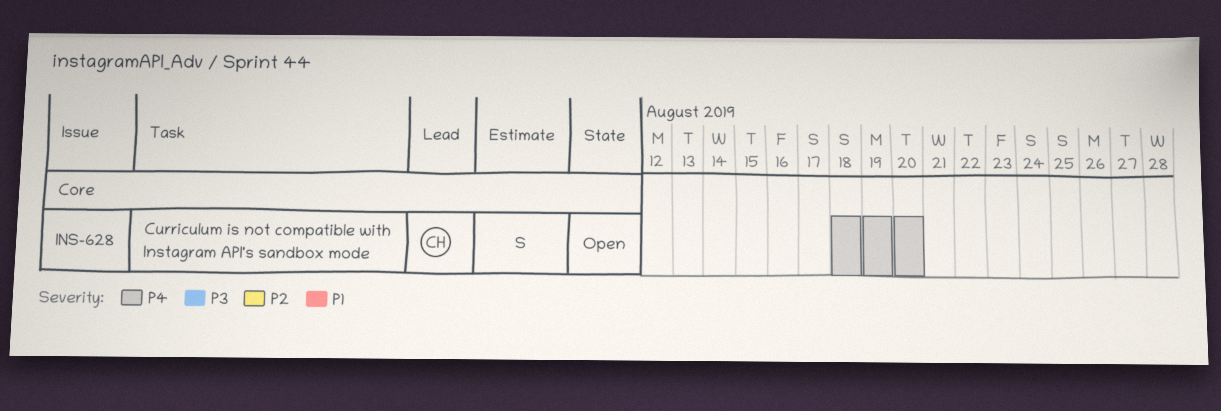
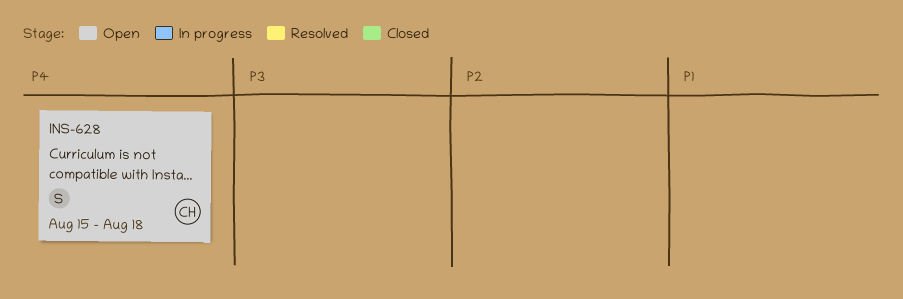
INS-628, start: Aug 18 -> Aug 15
INS-628, due: Aug 20 -> Aug 18

